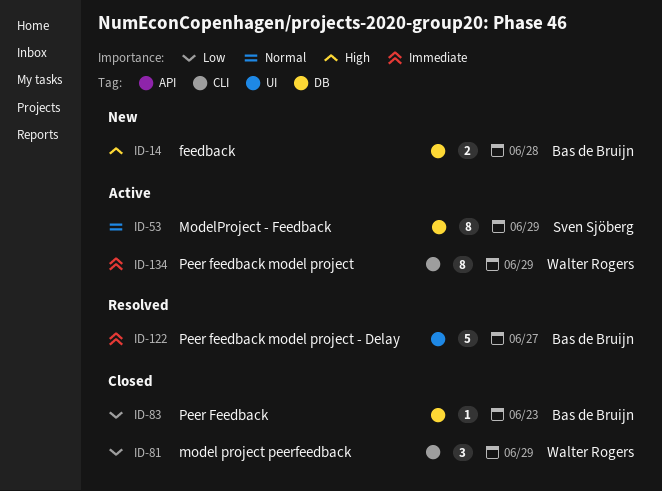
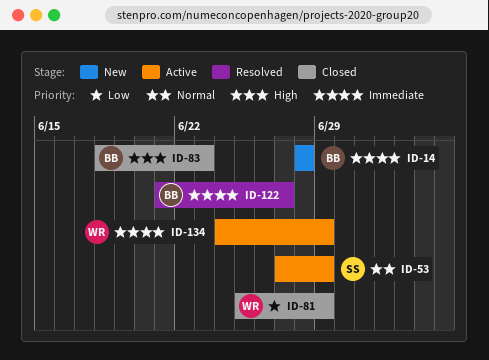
ID-14, priority: High -> Immediate
ID-83, priority: Low -> High

